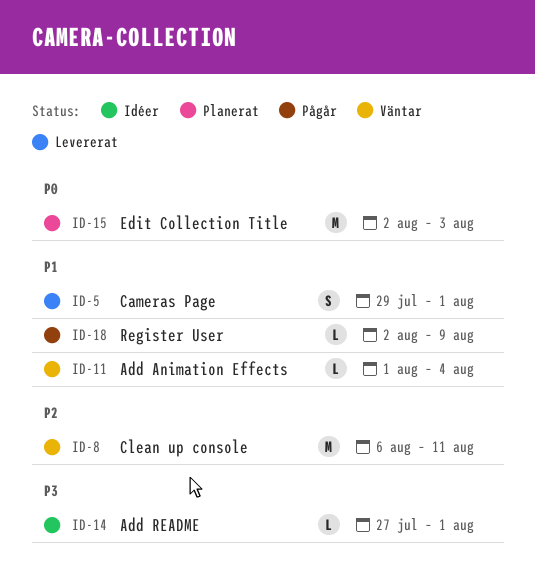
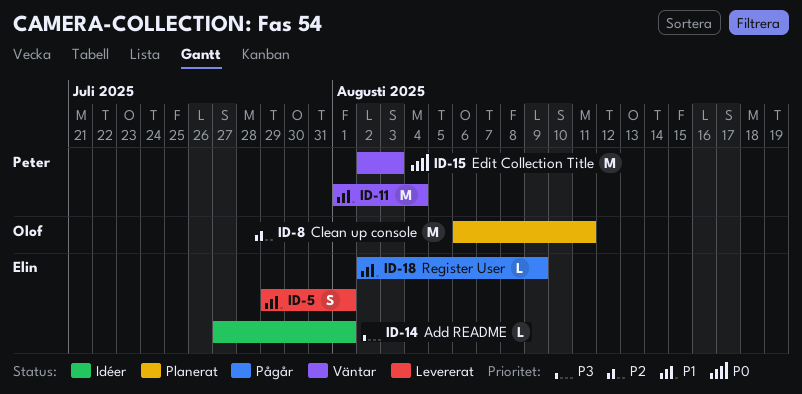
ID-8, status: Väntar -> Planerat
ID-11, estimate: L -> M
ID-15, status: Planerat -> Väntar

